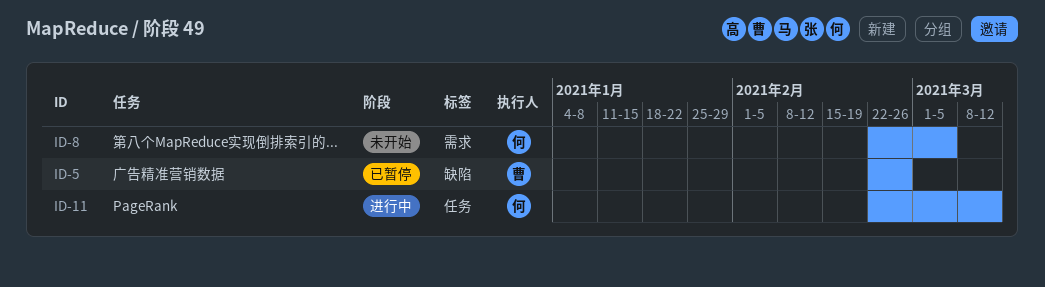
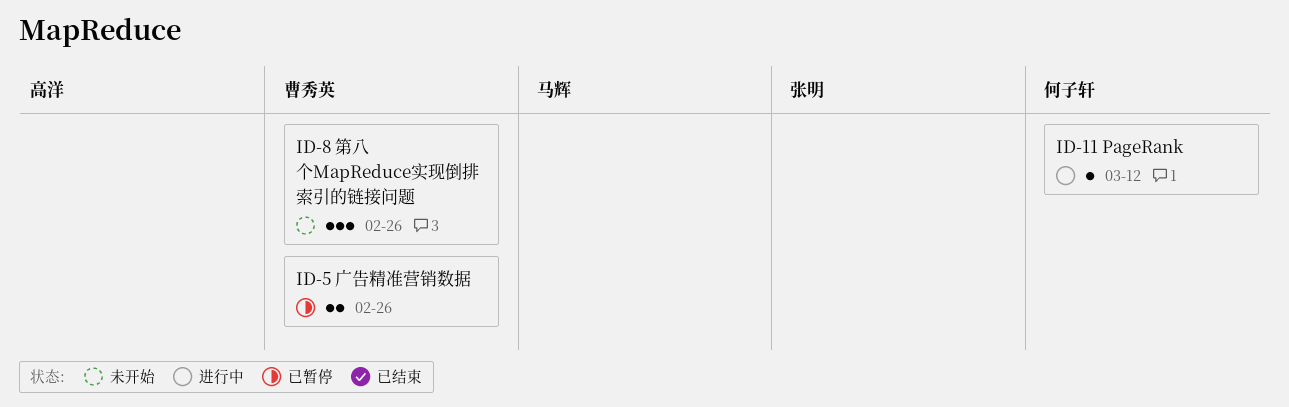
ID-8, owner: 何子轩 -> 曹秀英
ID-8, due: Mar 5 -> Feb 26

